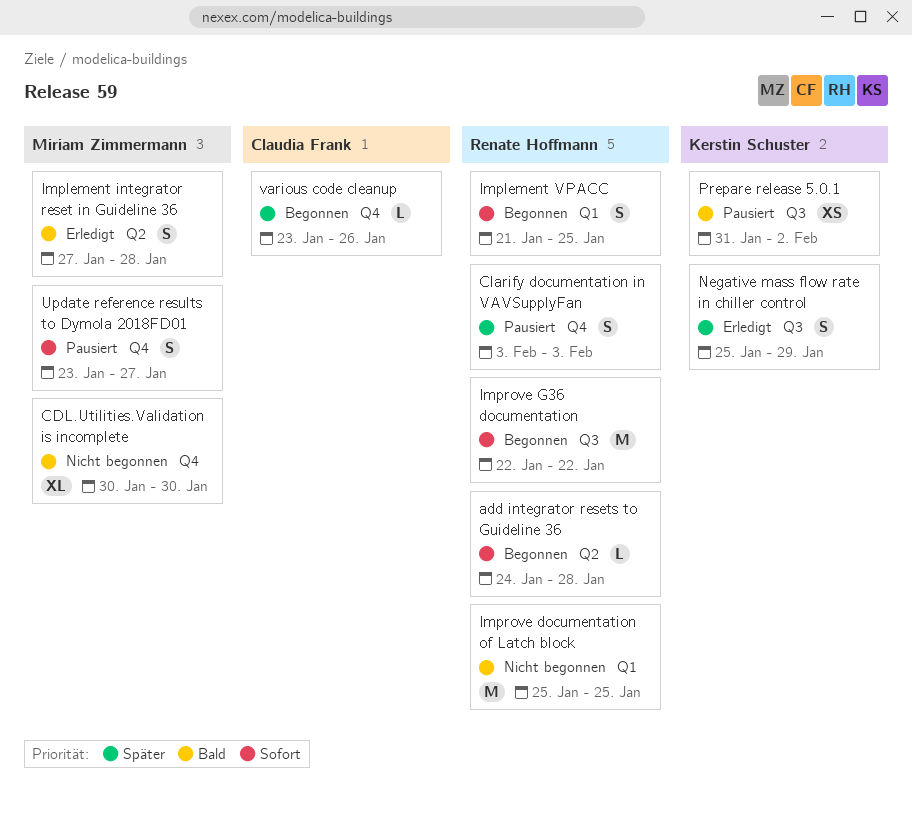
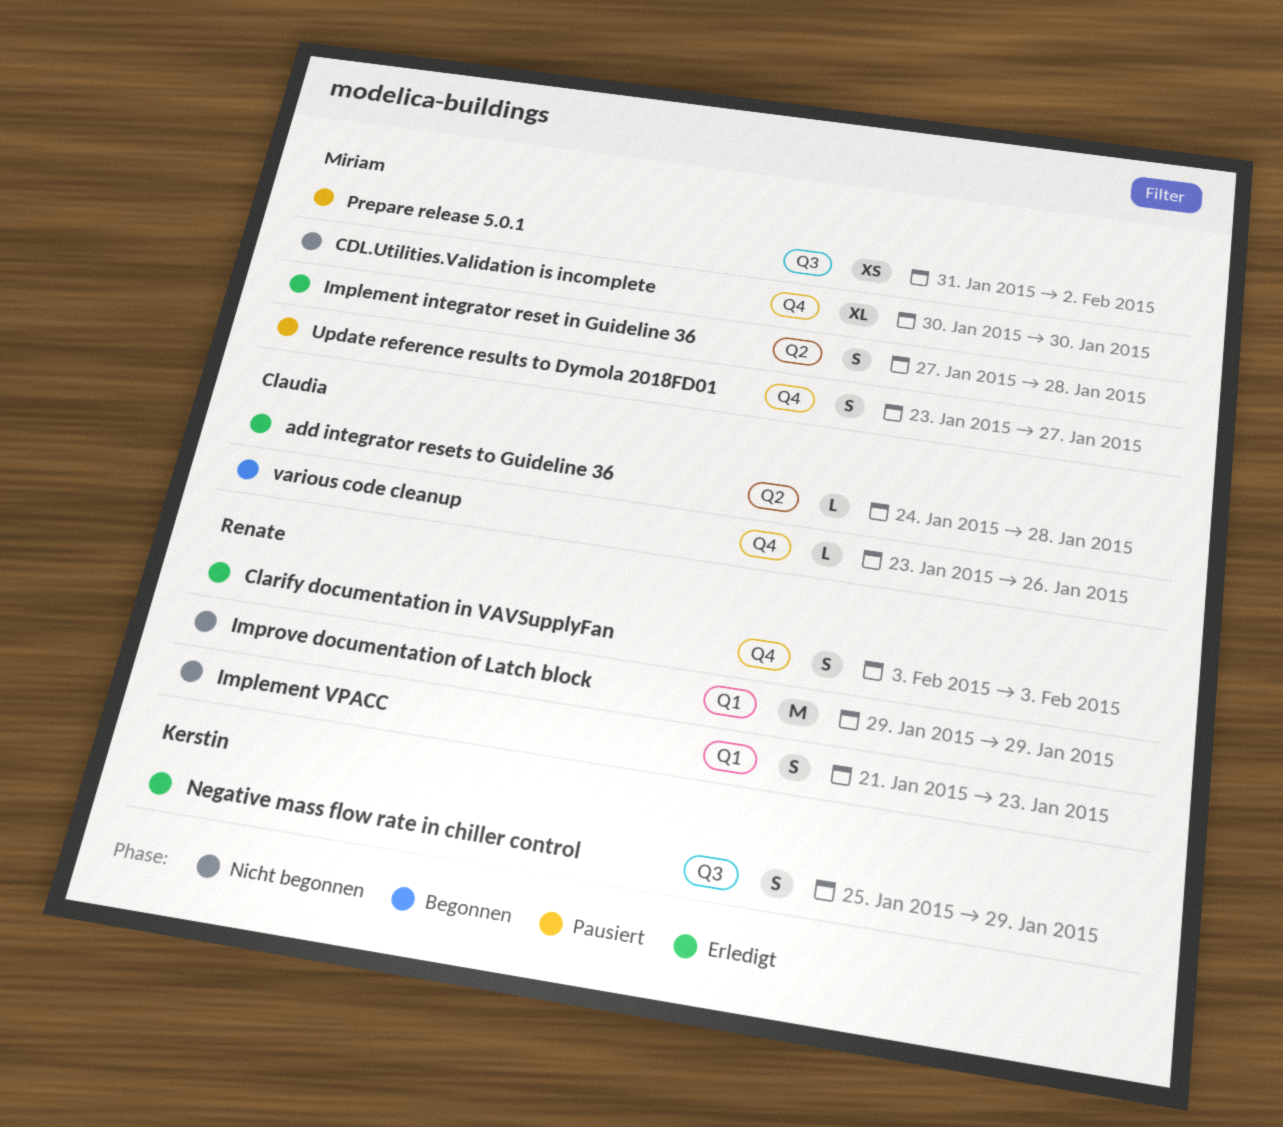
add integrator resets to Guideline 36, status: Begonnen -> Erledigt
add integrator resets to Guideline 36, owner: Renate Hoffmann -> Claudia Frank
Clarify documentation in VAVSupplyFan, status: Pausiert -> Erledigt
Implement VPACC, status: Begonnen -> Nicht begonnen
Implement VPACC, due: Jan 25 -> Jan 23
Improve documentation of Latch block, start: Jan 25 -> Jan 29
Improve documentation of Latch block, due: Jan 25 -> Jan 29
Improve G36 documentation: present -> none
Prepare release 5.0.1, owner: Kerstin Schuster -> Miriam Zimmermann

